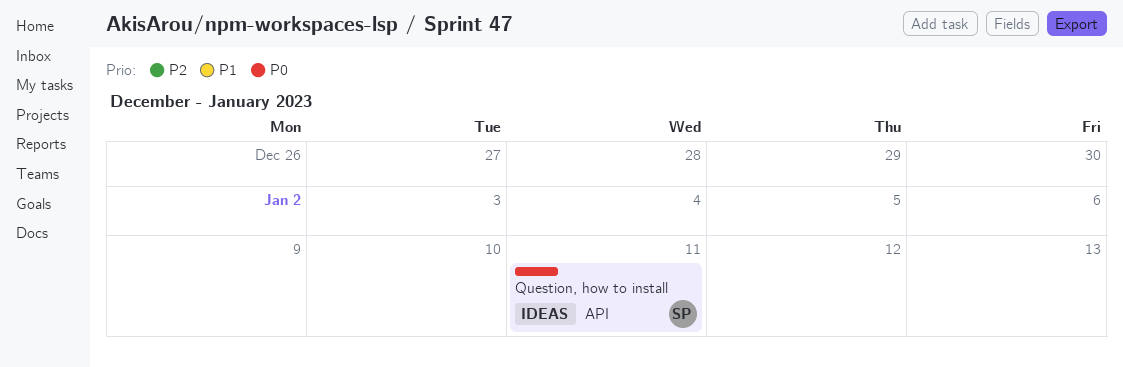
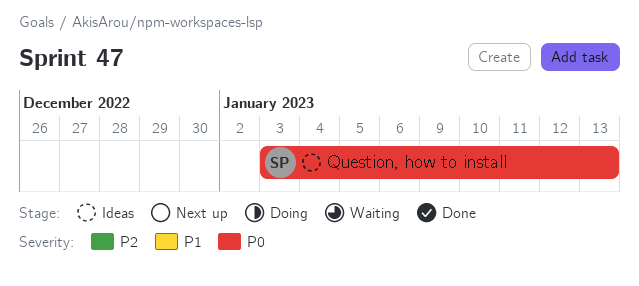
Question, how to install, due: Jan 11 -> Jan 13

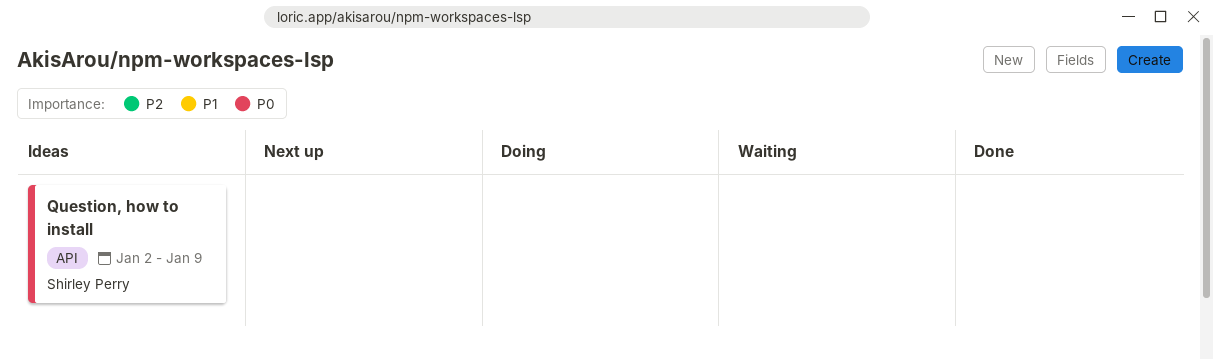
Question, how to install, start: Jan 3 -> Jan 2
Question, how to install, due: Jan 13 -> Jan 9

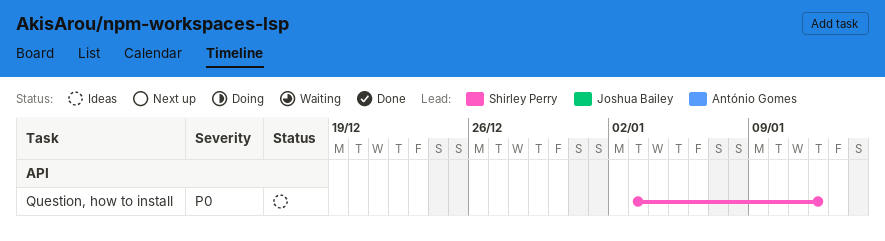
Question, how to install, start: Jan 2 -> Jan 3
Question, how to install, due: Jan 9 -> Jan 12

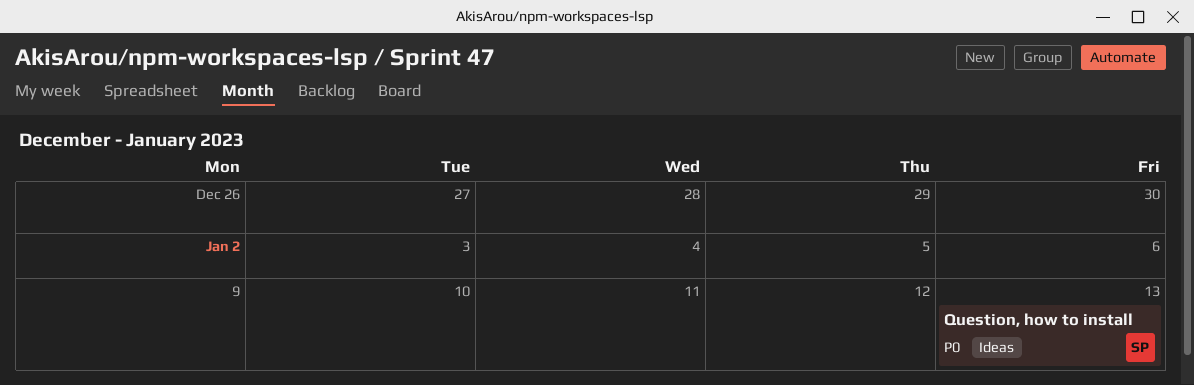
Question, how to install, due: Jan 12 -> Jan 13

